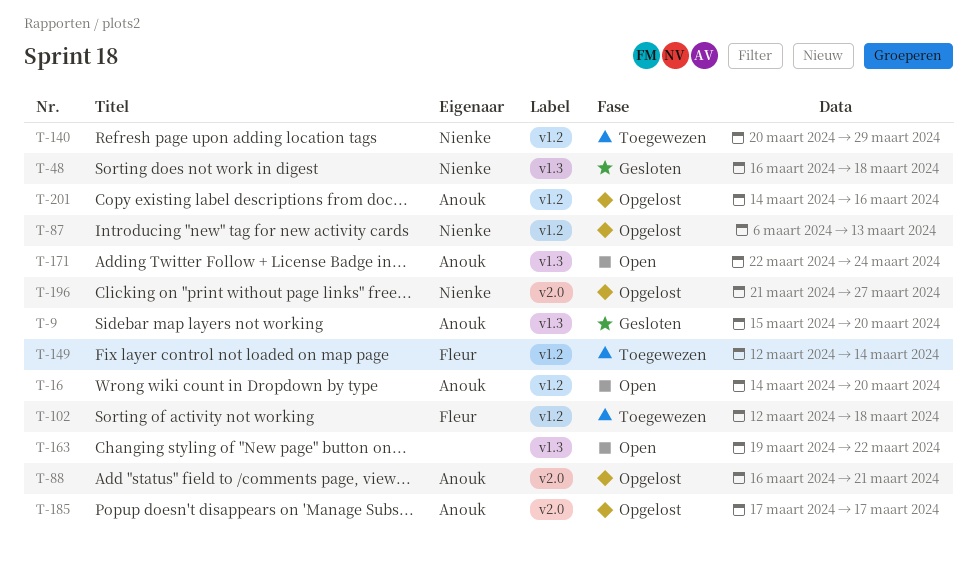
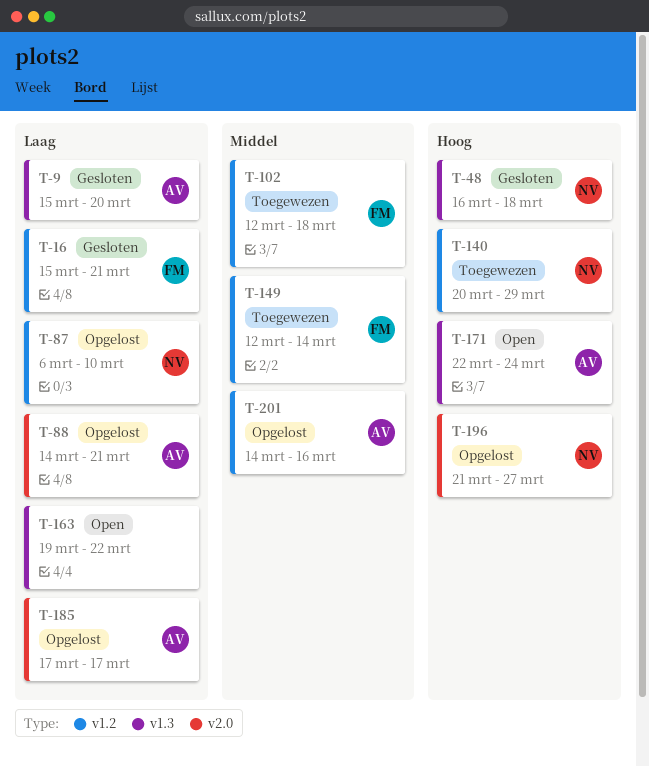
T-16, status: Open -> Gesloten
T-16, owner: Anouk -> Fleur
T-16, start: Mar 14 -> Mar 15
T-16, due: Mar 20 -> Mar 21
T-87, due: Mar 13 -> Mar 10
T-88, start: Mar 16 -> Mar 14

